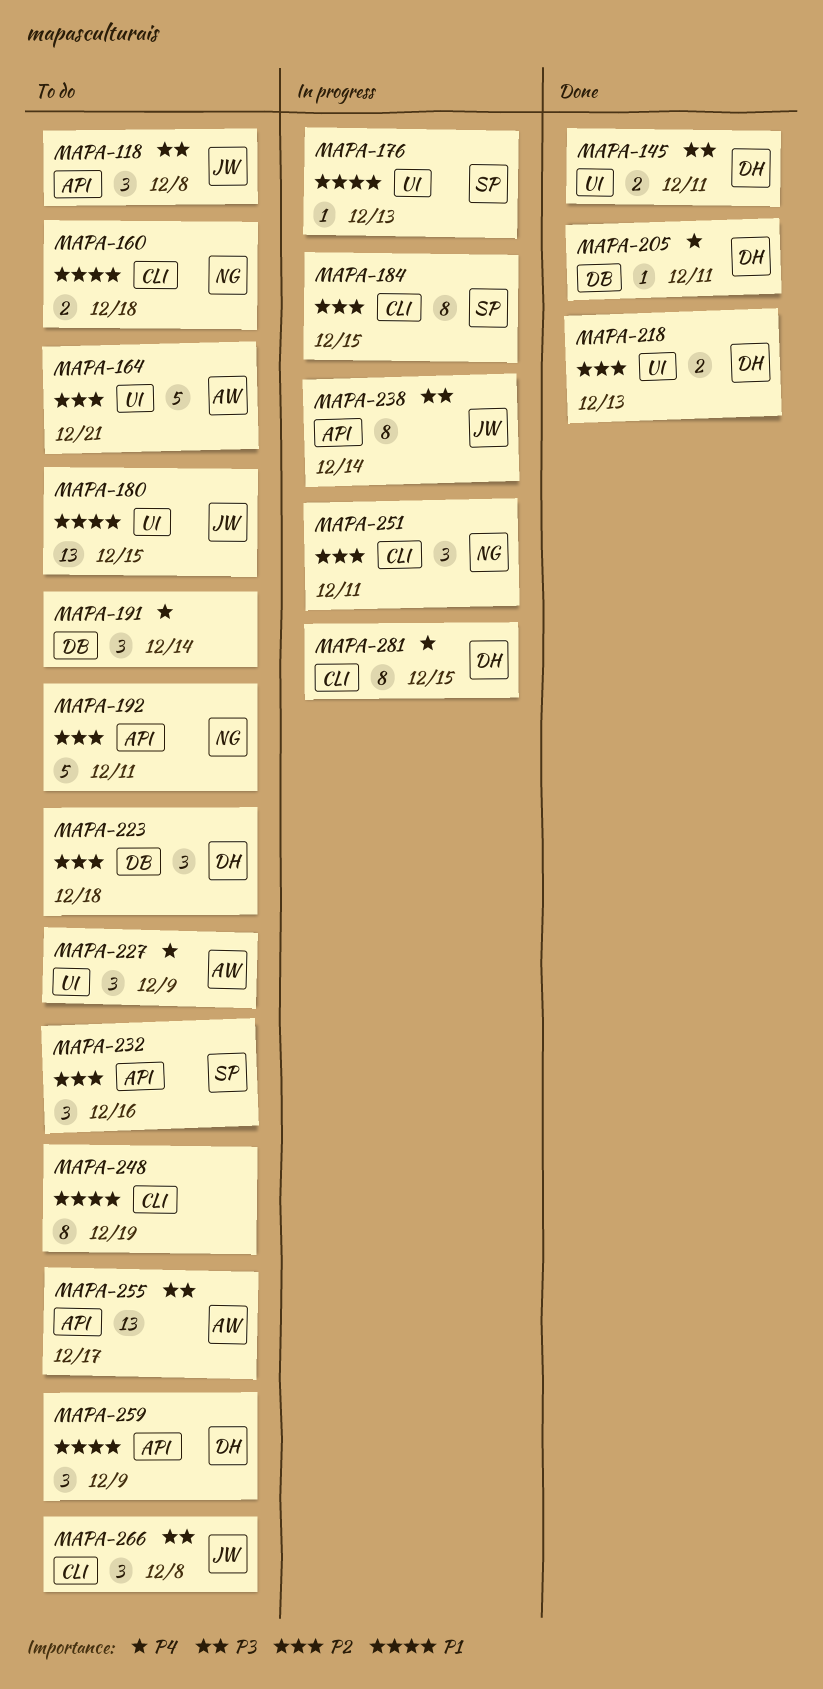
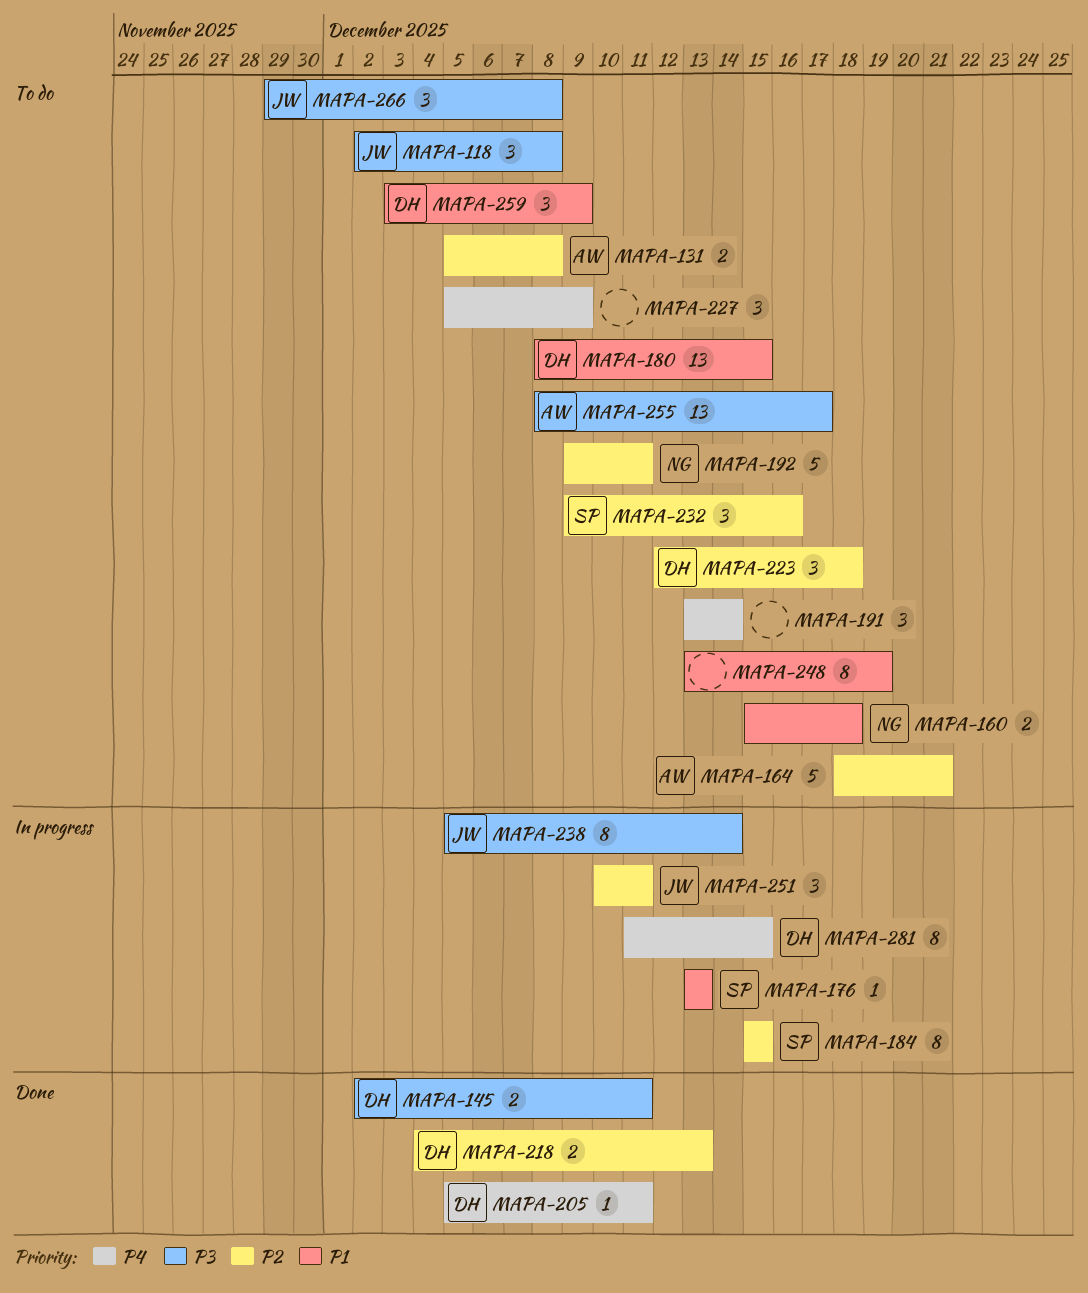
MAPA-131: none -> present
MAPA-180, owner: JW -> DH
MAPA-227, owner: AW -> none
MAPA-251, owner: NG -> JW

